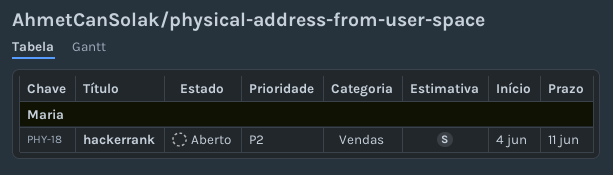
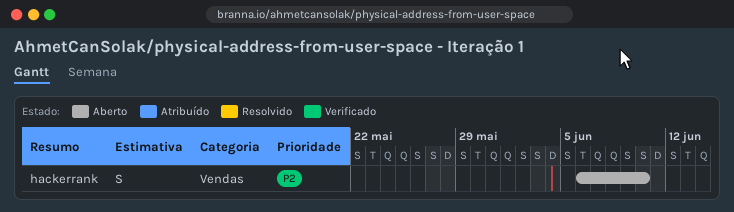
hackerrank, start: Jun 4 -> Jun 6
hackerrank, due: Jun 11 -> Jun 10

